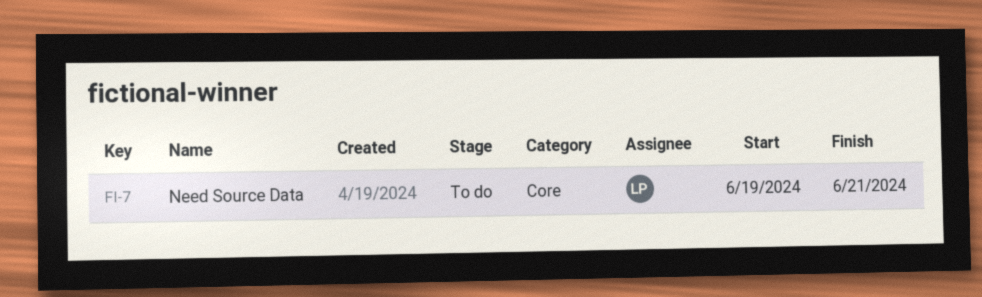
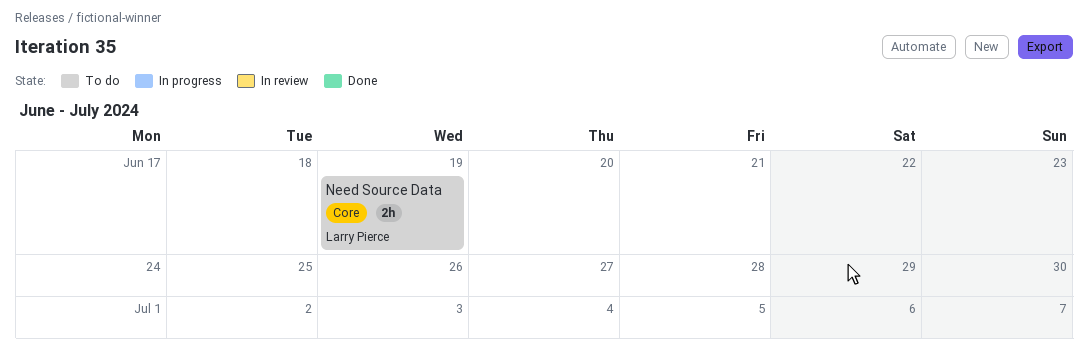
Need Source Data, due: Jun 21 -> Jun 19

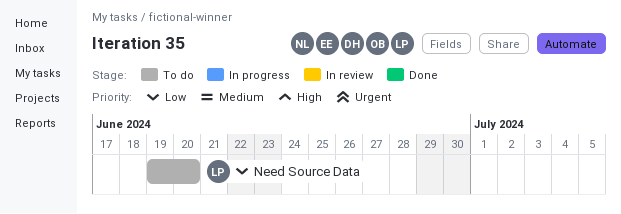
Need Source Data, due: Jun 19 -> Jun 20

